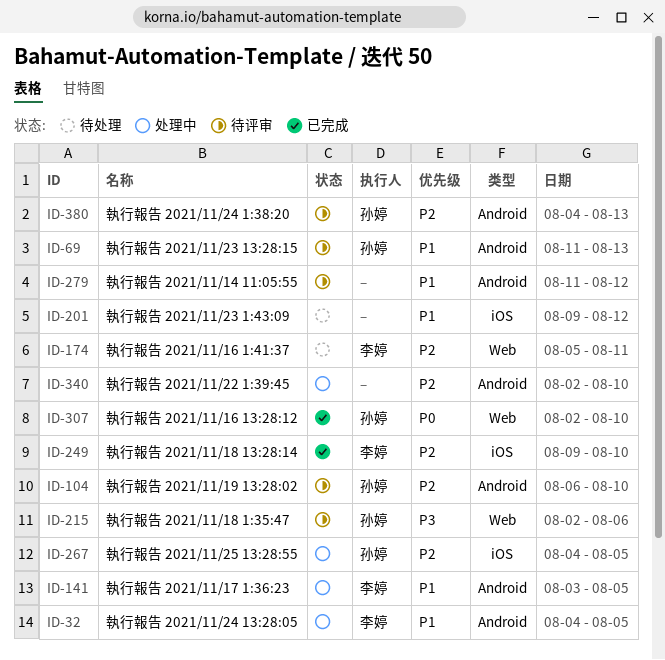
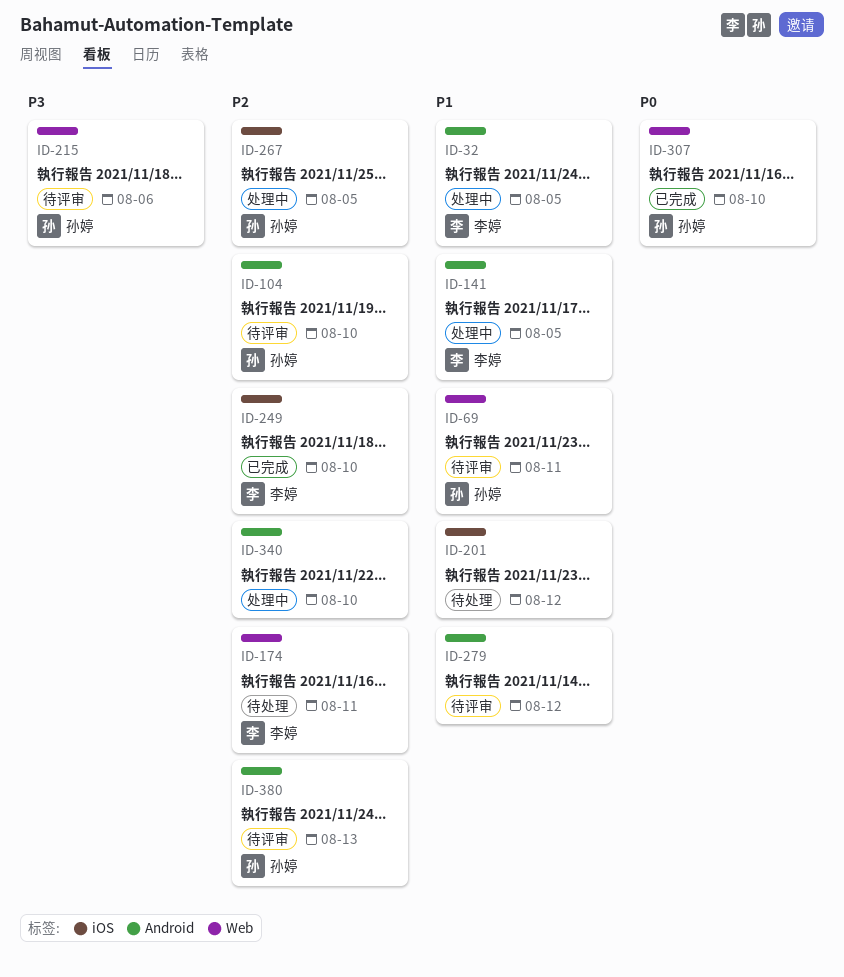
ID-69, label: Android -> Web
ID-69, due: Aug 13 -> Aug 11

